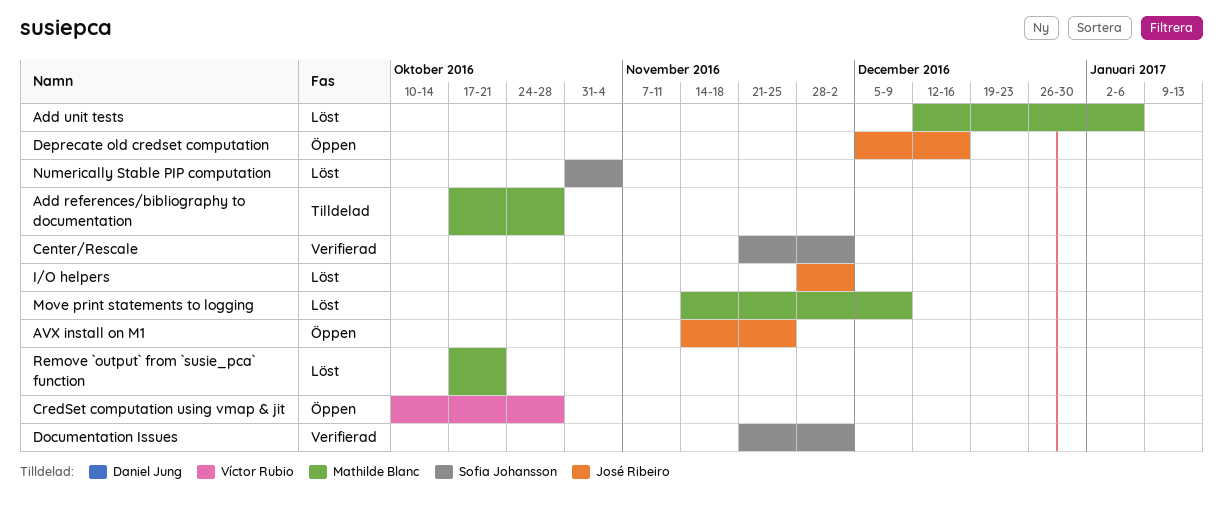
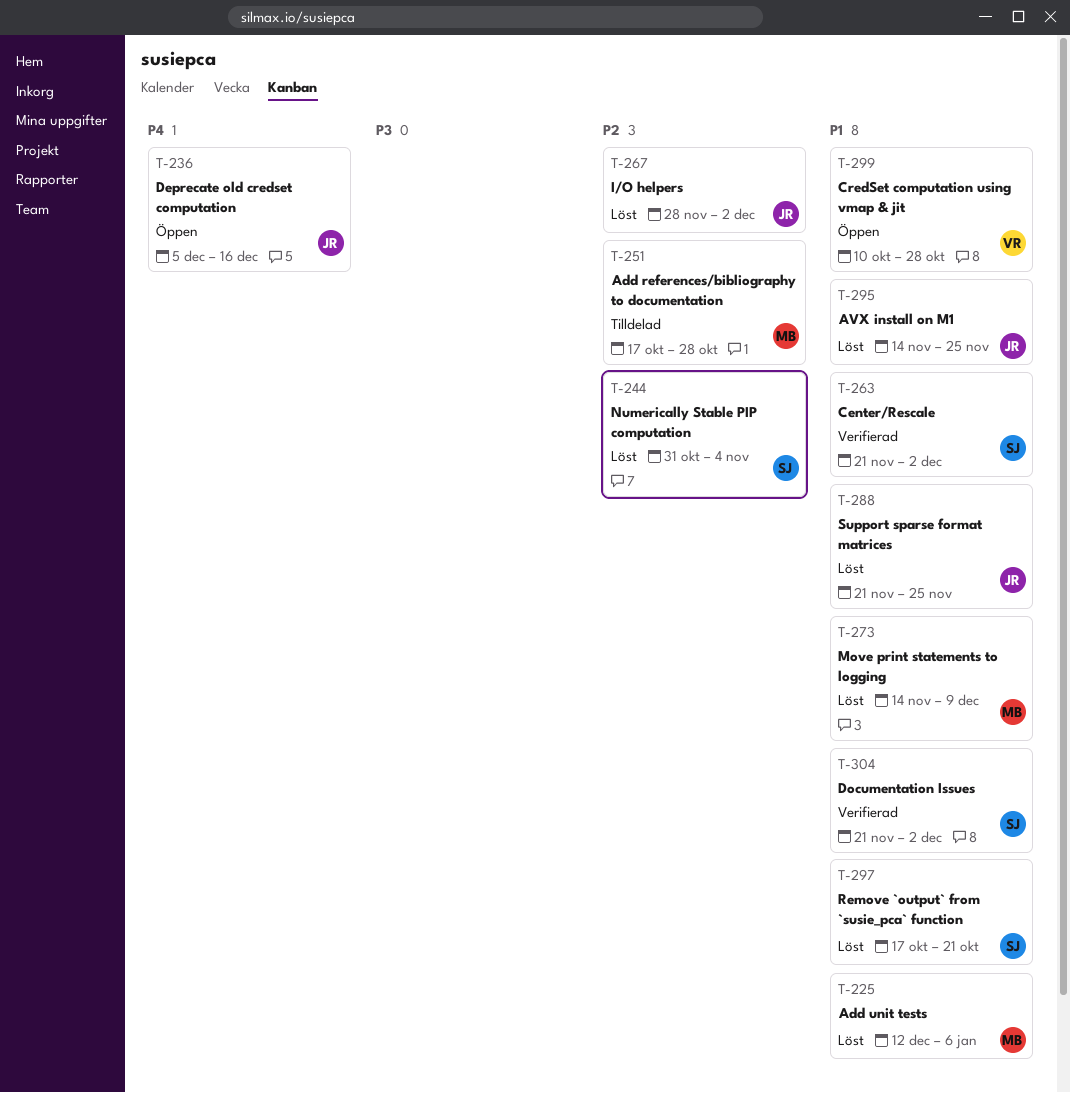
AVX install on M1, status: Öppen -> Löst
Remove `output` from `susie_pca` function, owner: Mathilde Blanc -> Sofia Johansson
Support sparse format matrices: none -> present

